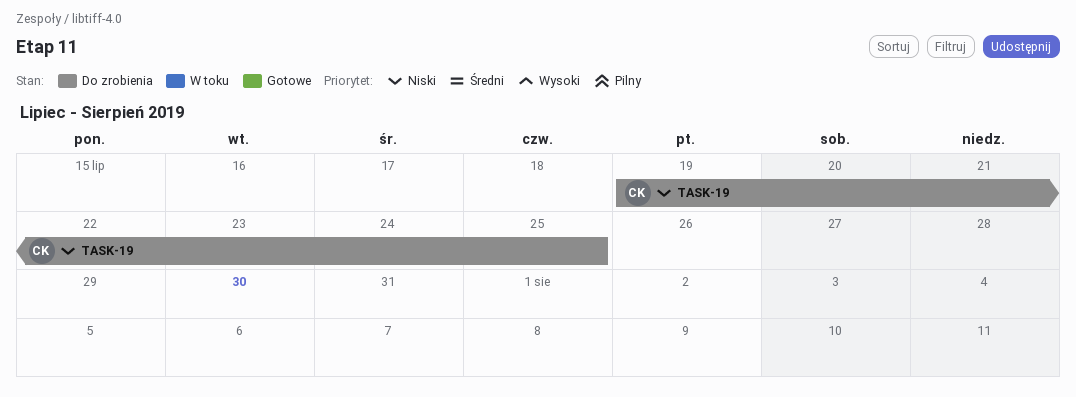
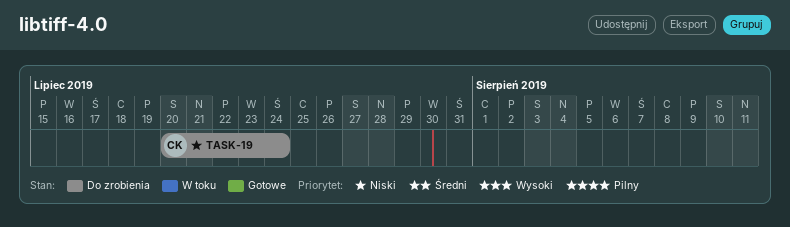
TASK-19, start: Jul 19 -> Jul 20
TASK-19, due: Jul 25 -> Jul 24

